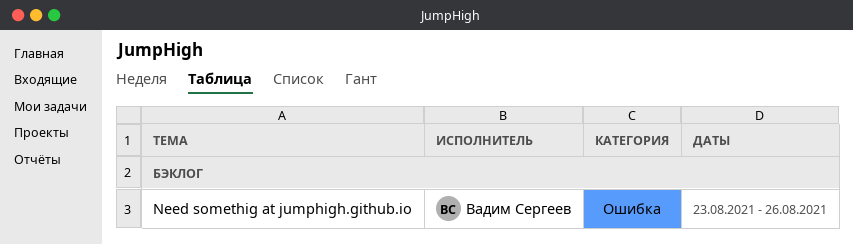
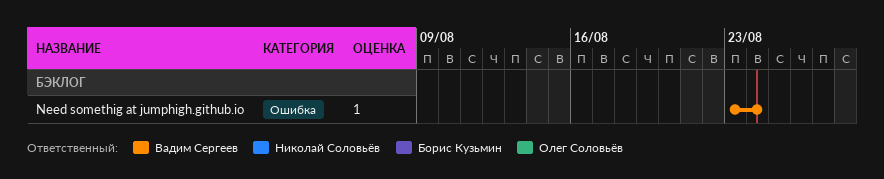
Need somethig at jumphigh.github.io, due: Aug 26 -> Aug 24

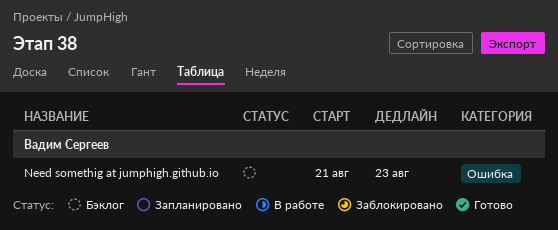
Need somethig at jumphigh.github.io, start: Aug 23 -> Aug 21
Need somethig at jumphigh.github.io, due: Aug 24 -> Aug 23

